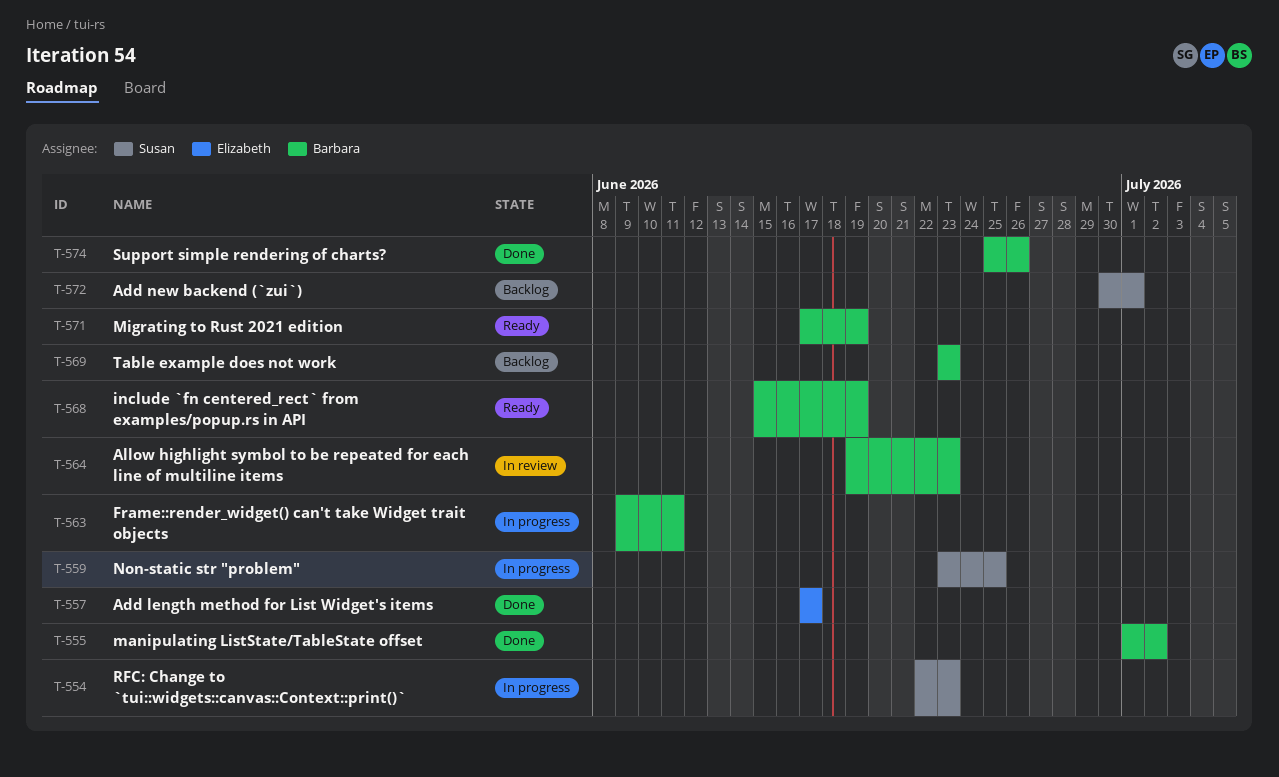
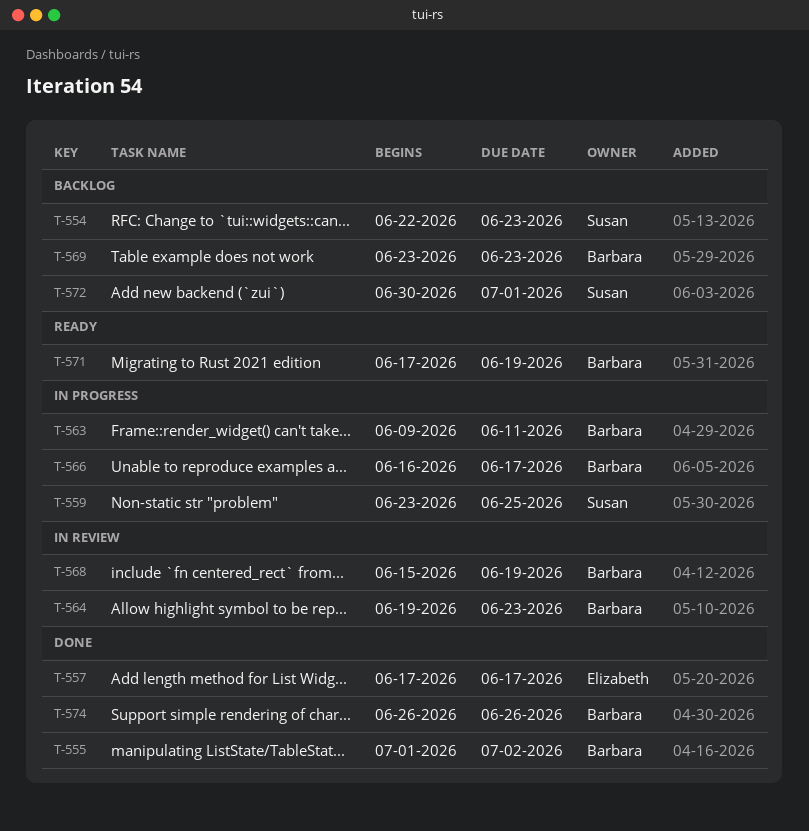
T-554, status: In progress -> Backlog
T-566: none -> present
T-568, status: Ready -> In review
T-574, start: Jun 25 -> Jun 26

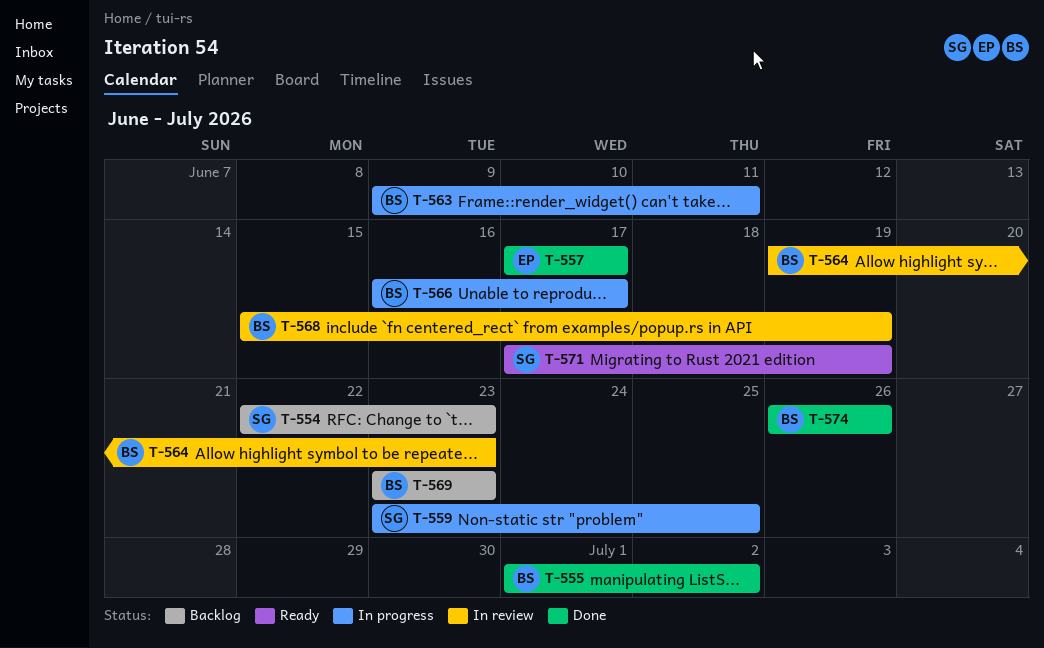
T-571, owner: Barbara -> Susan
T-572: present -> none

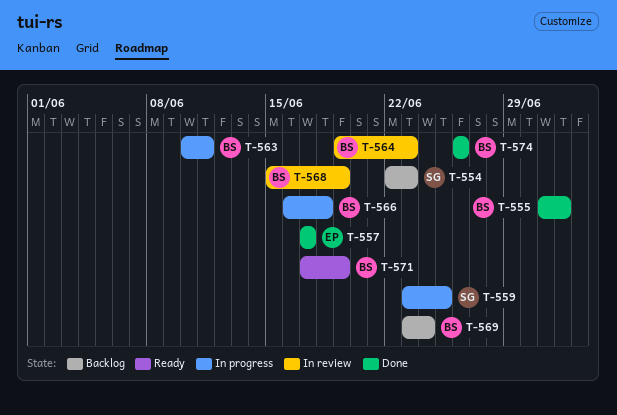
T-563, start: Jun 9 -> Jun 10
T-566, due: Jun 17 -> Jun 18
T-569, due: Jun 23 -> Jun 24
T-571, owner: SG -> BS

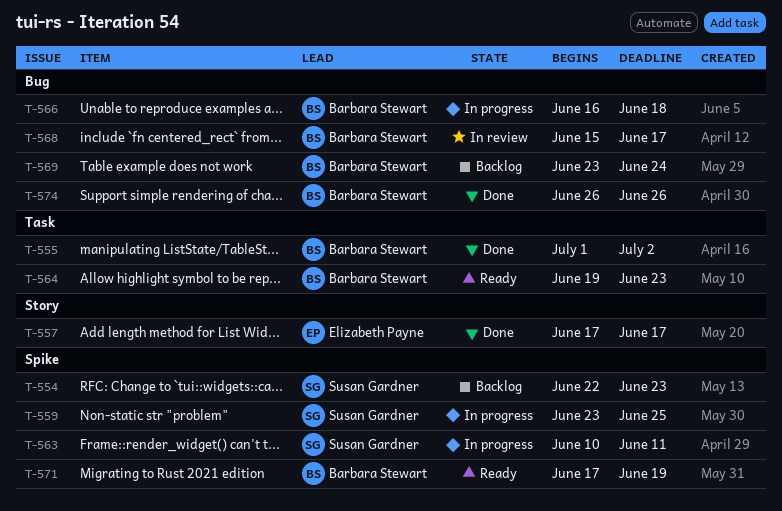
T-563, owner: Barbara Stewart -> Susan Gardner
T-564, status: In review -> Ready
T-568, due: Jun 19 -> Jun 17

